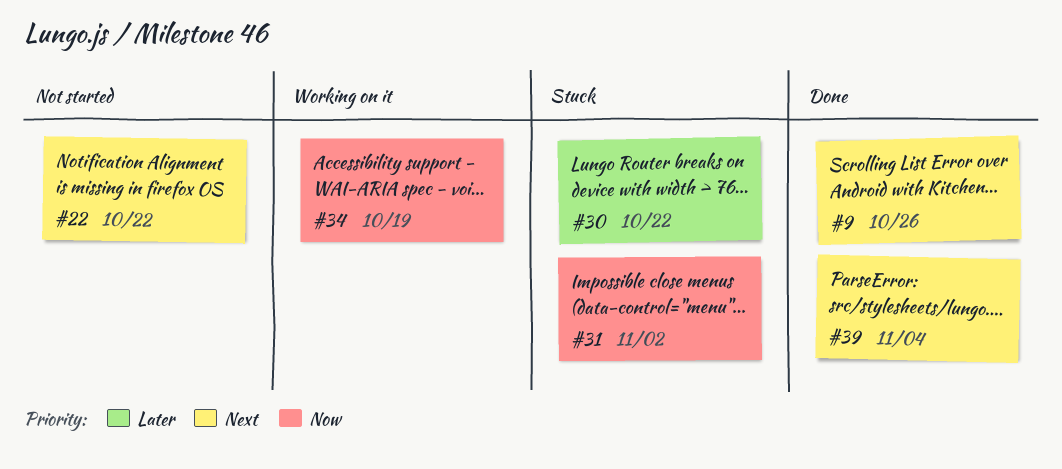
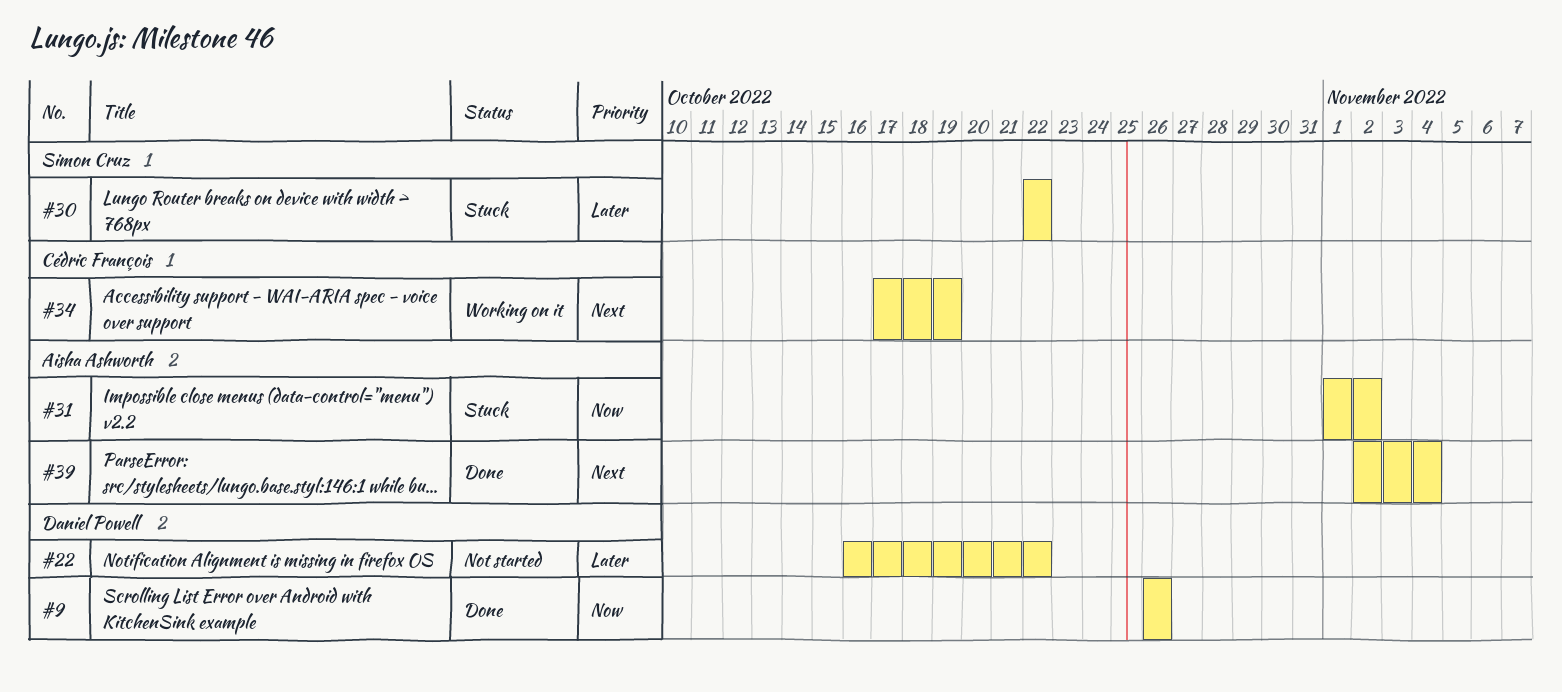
#9, priority: Next -> Now
#22, priority: Next -> Later
#34, priority: Now -> Next

